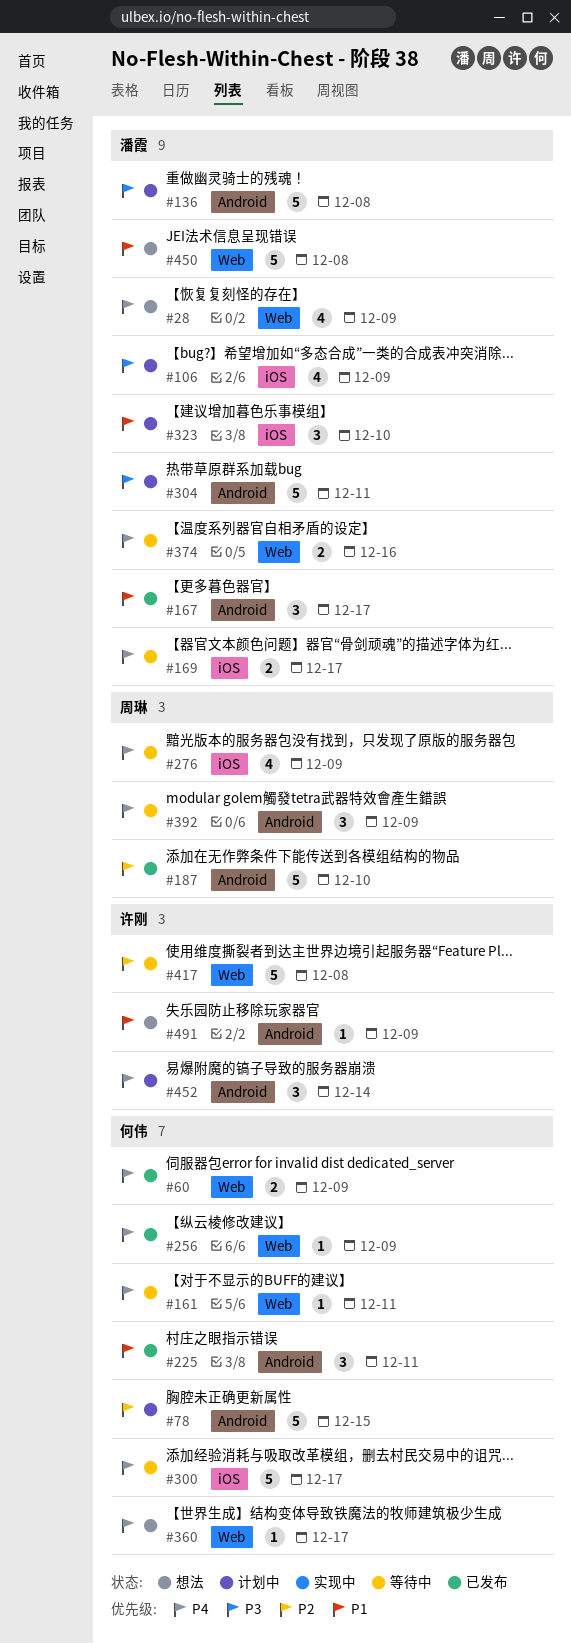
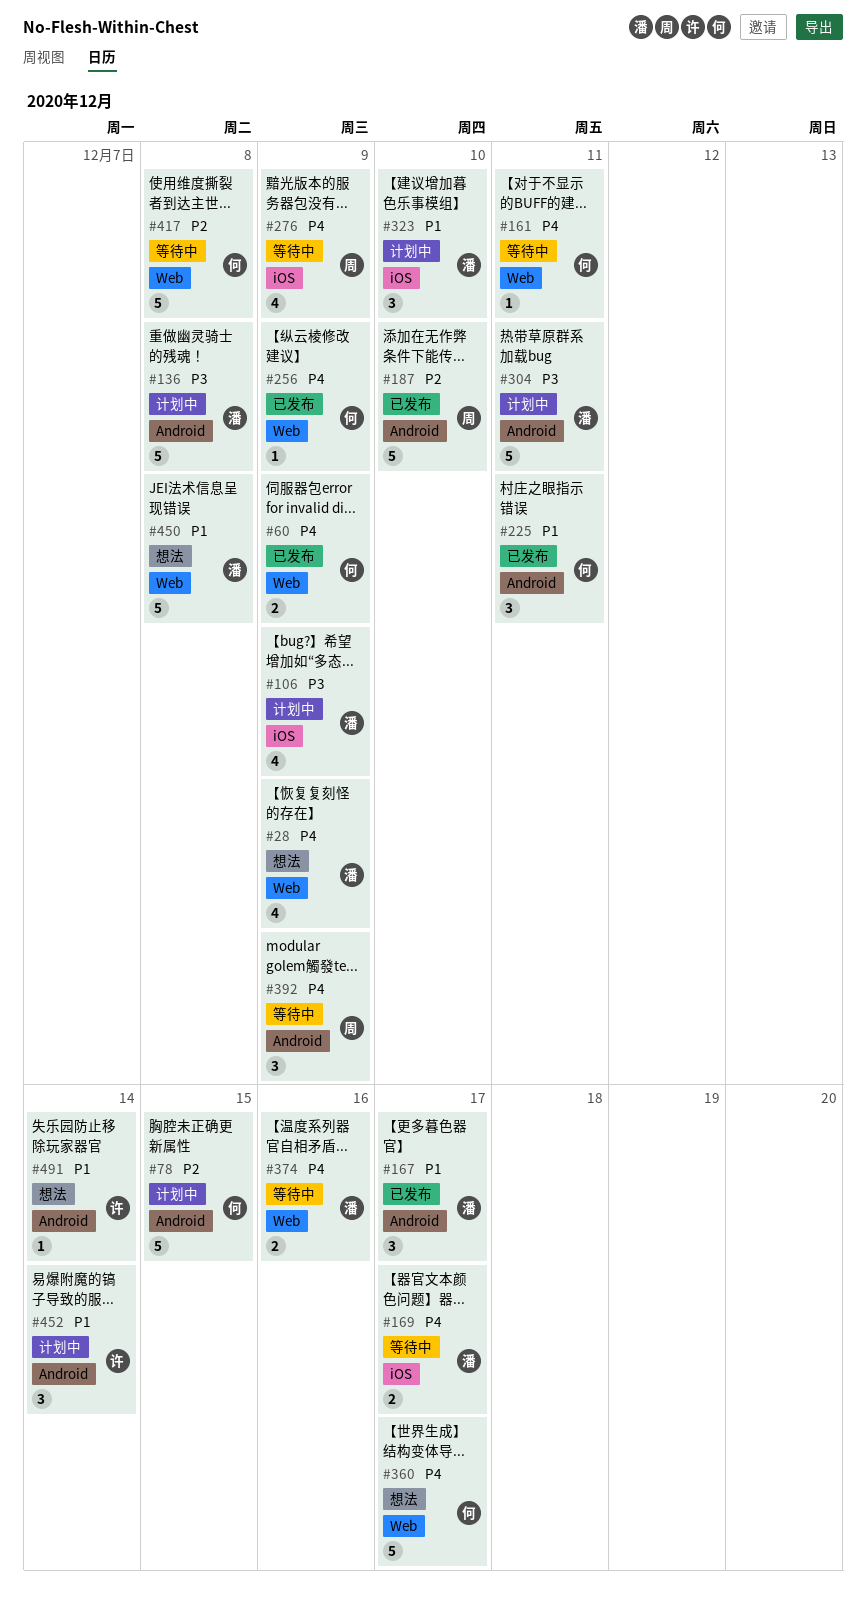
#300: present -> none
#360, estimate: 1 -> 5
#417, owner: 许刚 -> 何伟
#452, priority: P4 -> P1
#491, due: Dec 9 -> Dec 14

